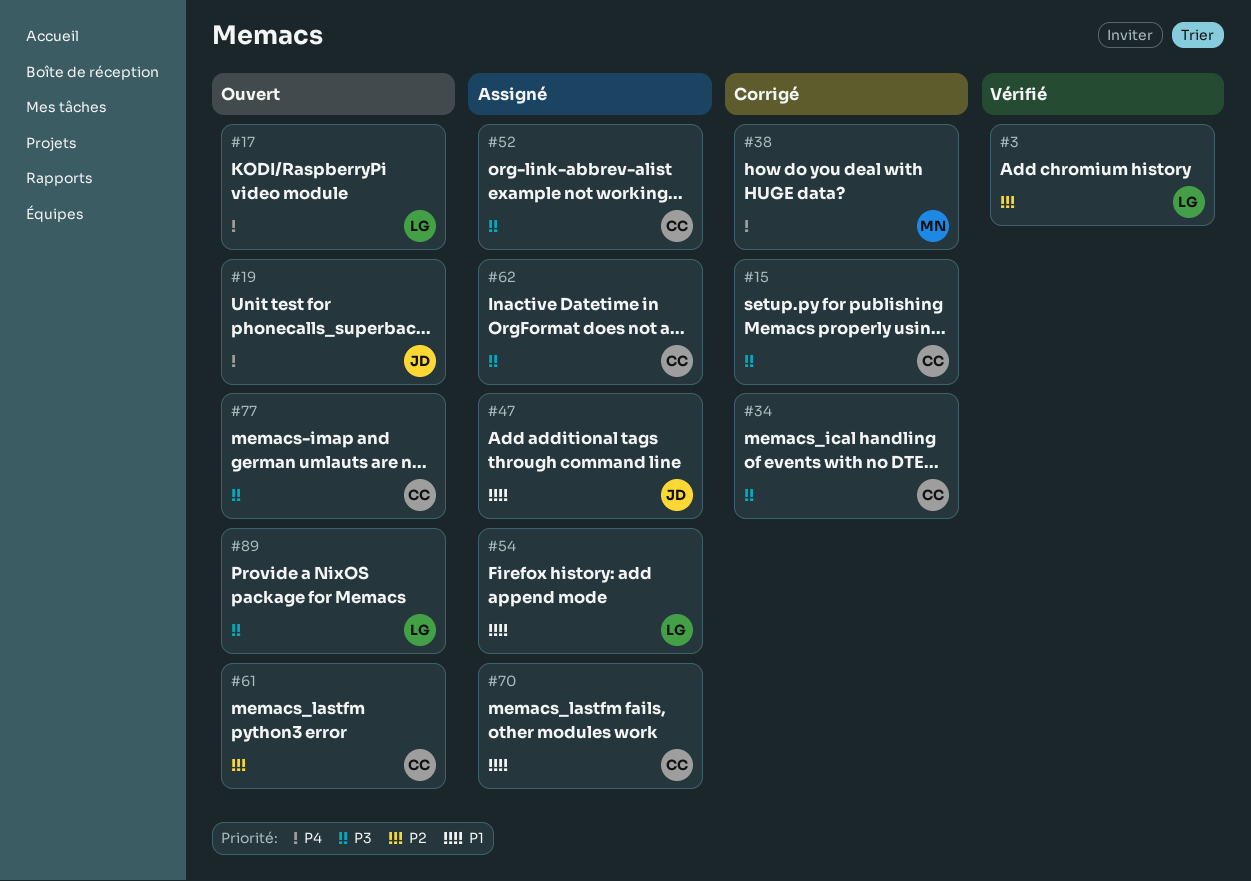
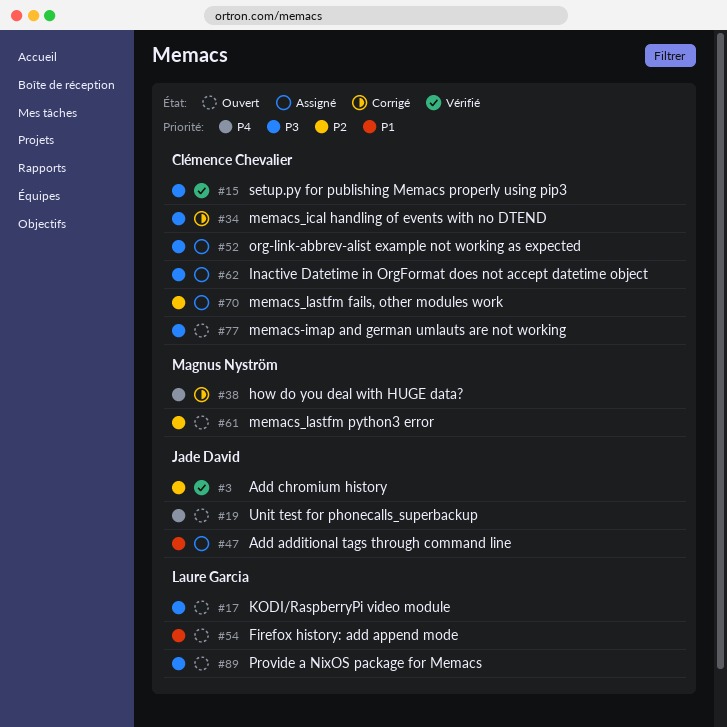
#3, owner: Laure Garcia -> Jade David
#15, status: Corrigé -> Vérifié
#17, priority: P4 -> P3
#54, status: Assigné -> Ouvert
#61, owner: Clémence Chevalier -> Magnus Nyström
#70, priority: P1 -> P2

